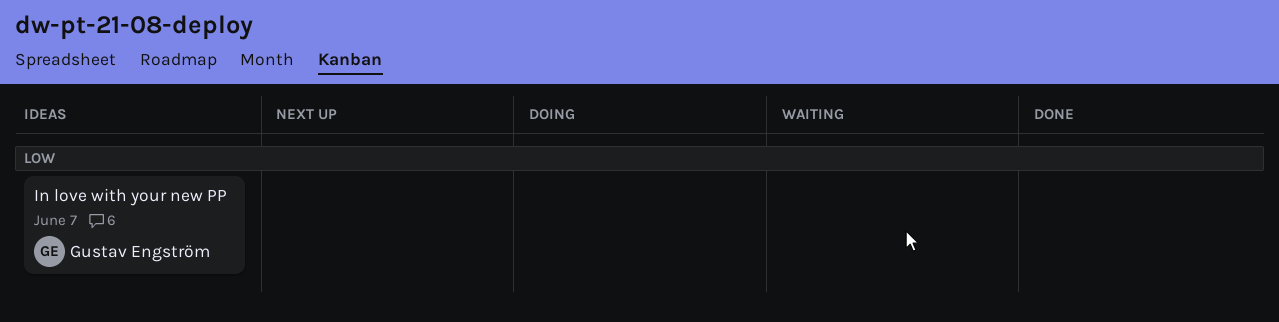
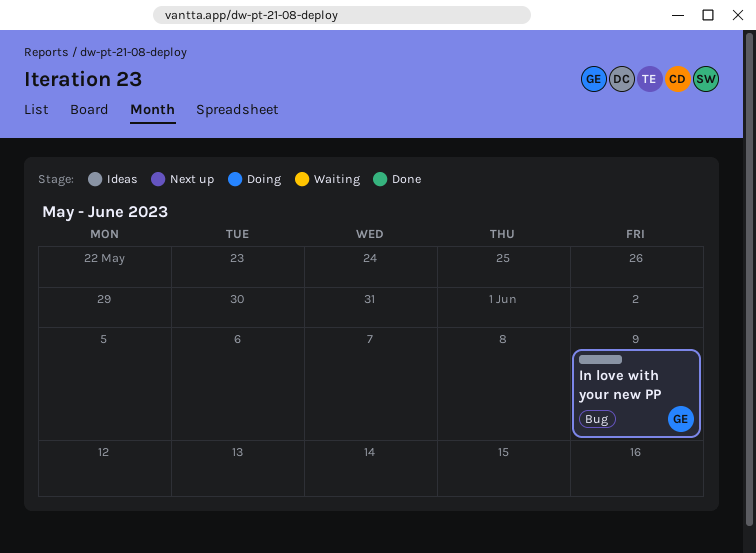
In love with your new PP, due: Jun 7 -> Jun 9

